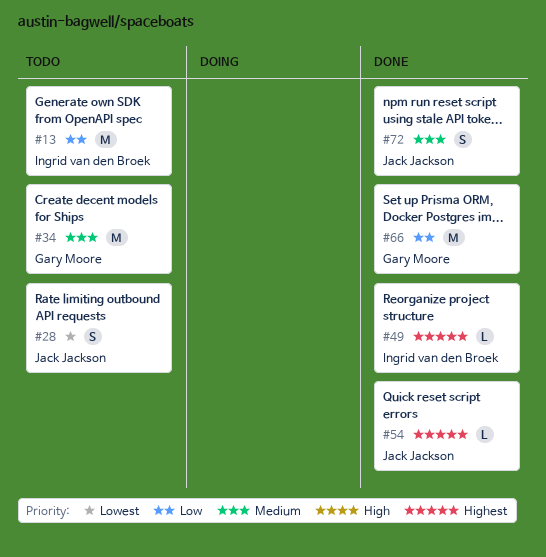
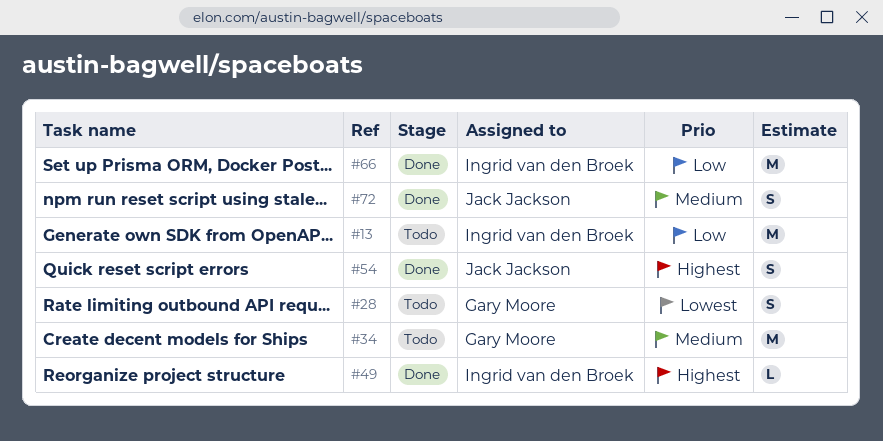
#28, owner: Jack Jackson -> Gary Moore
#54, estimate: L -> S
#66, owner: Gary Moore -> Ingrid van den Broek

